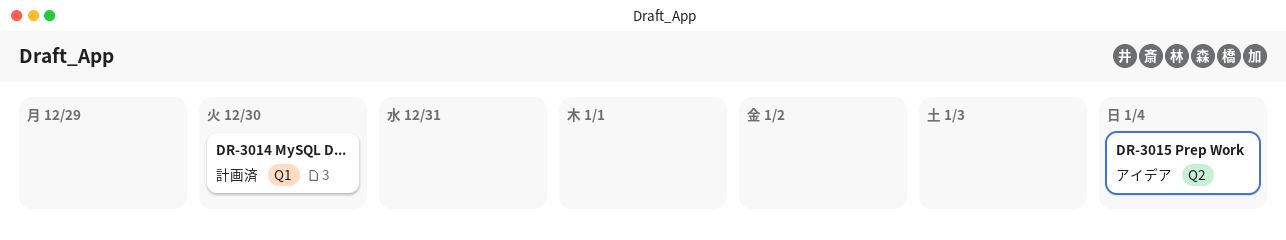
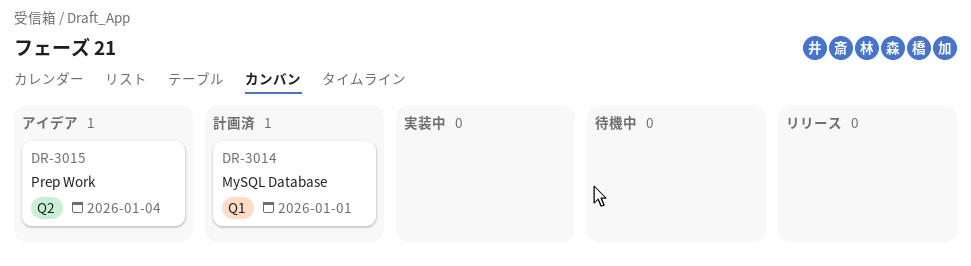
DR-3014, due: Dec 30 -> Jan 1

